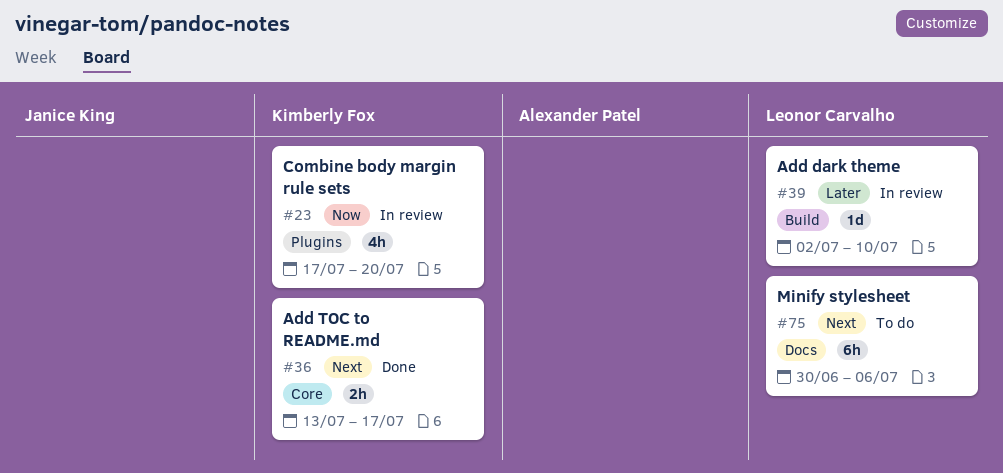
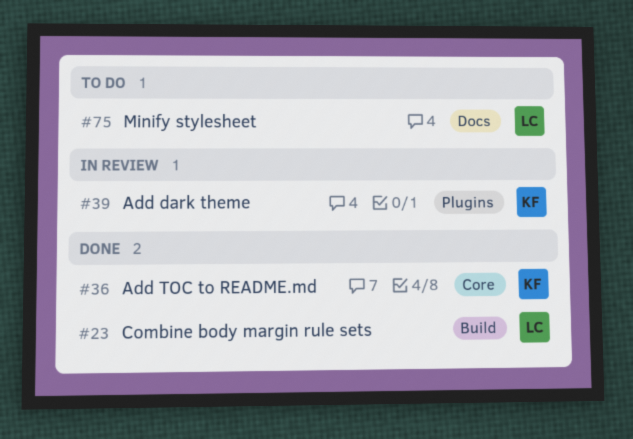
#23, status: In review -> Done
#23, owner: Kimberly Fox -> Leonor Carvalho
#23, label: Plugins -> Build
#39, owner: Leonor Carvalho -> Kimberly Fox
#39, label: Build -> Plugins

